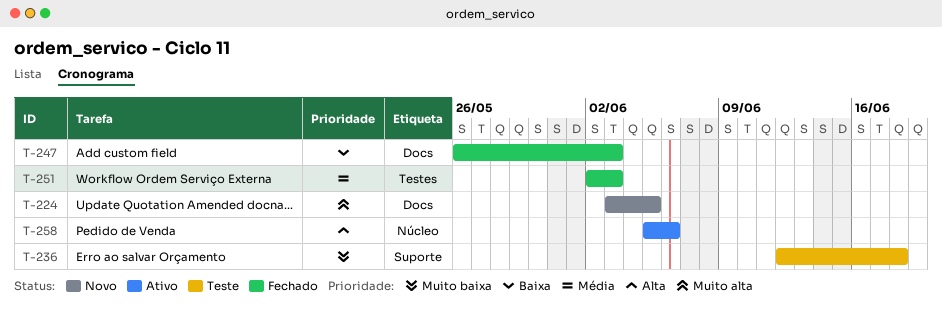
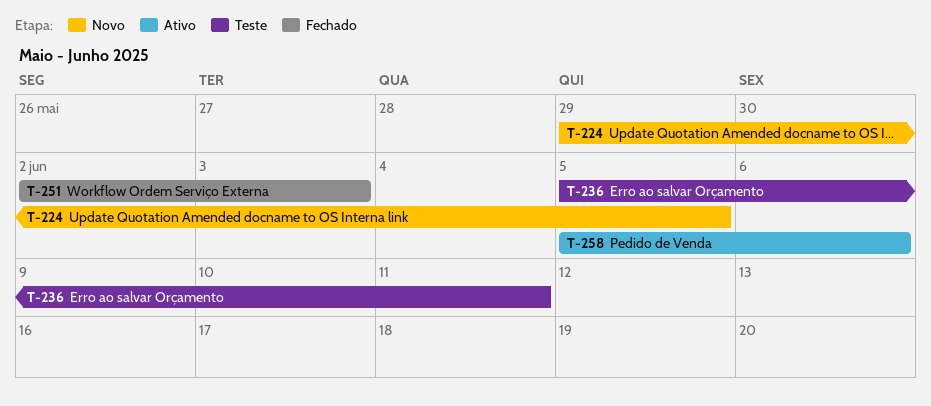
T-224, start: Jun 3 -> May 29
T-236, start: Jun 12 -> Jun 5
T-236, due: Jun 18 -> Jun 11
T-247: present -> none

